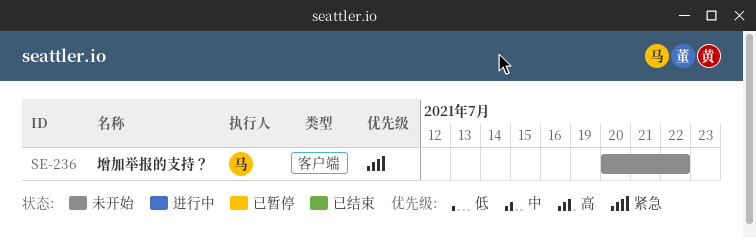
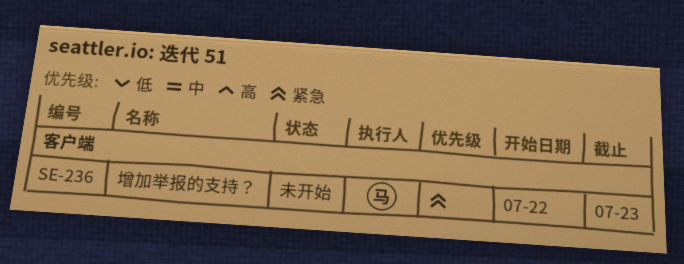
SE-236, start: Jul 20 -> Jul 22
SE-236, due: Jul 22 -> Jul 23

